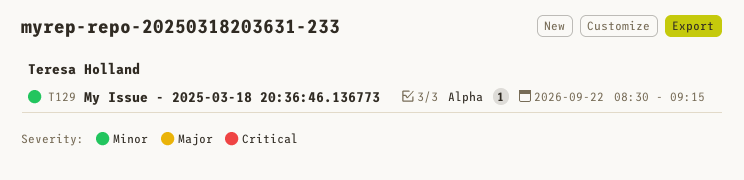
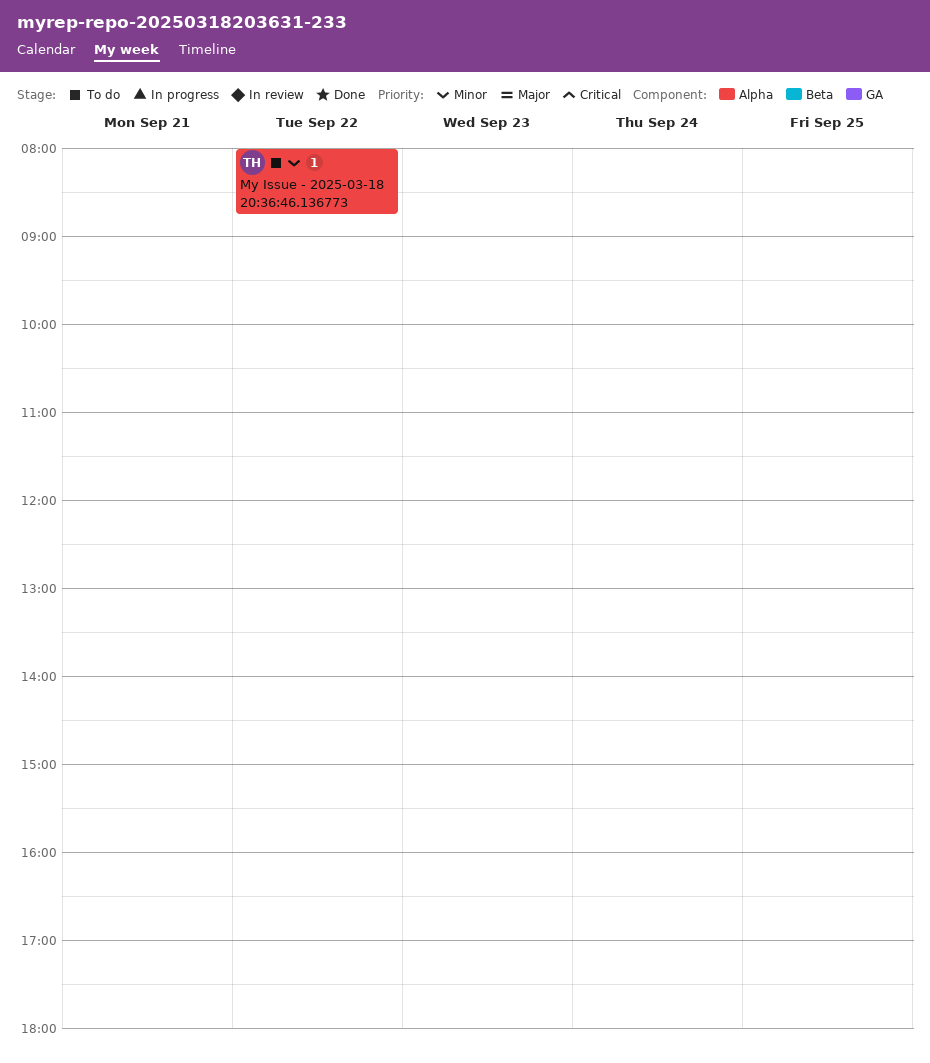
My Issue - 2025-03-18 20:36:46.136773, begins: 08:30 -> 08:00
My Issue - 2025-03-18 20:36:46.136773, ends: 09:15 -> 08:45

